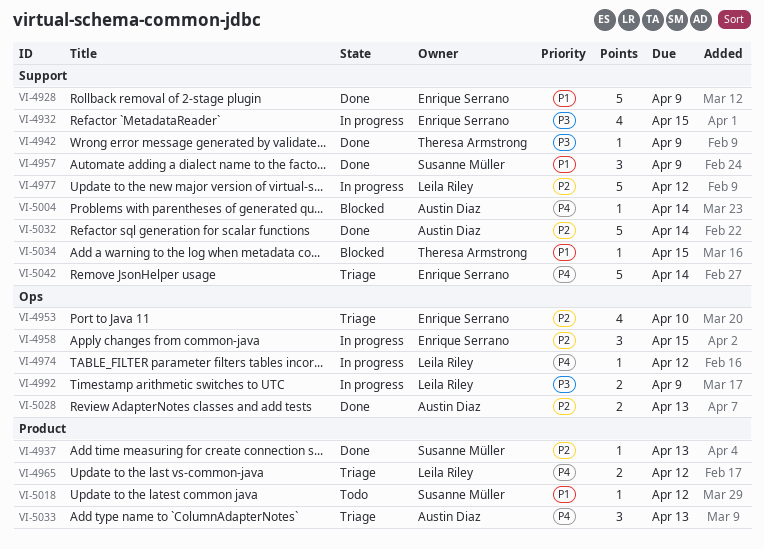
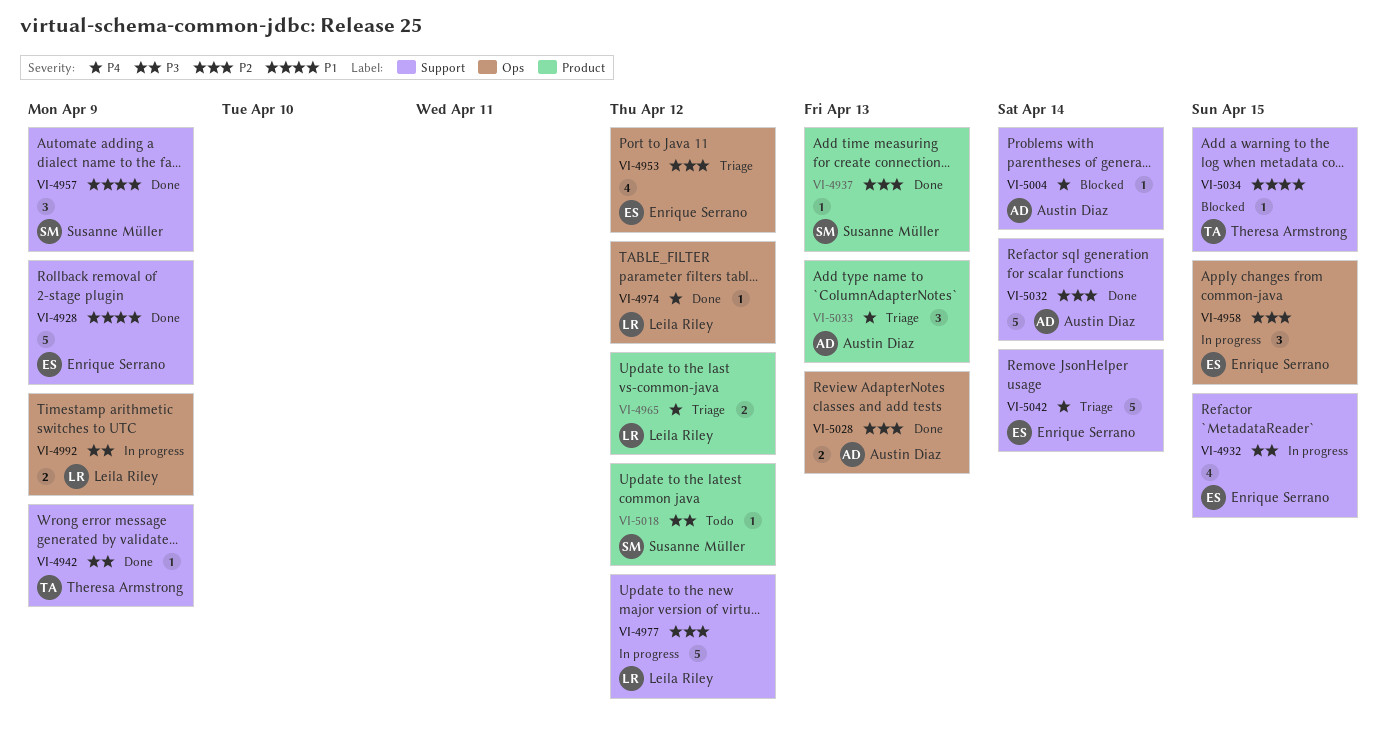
VI-4953, due: Apr 10 -> Apr 12
VI-4974, status: In progress -> Done
VI-5018, priority: P1 -> P3

